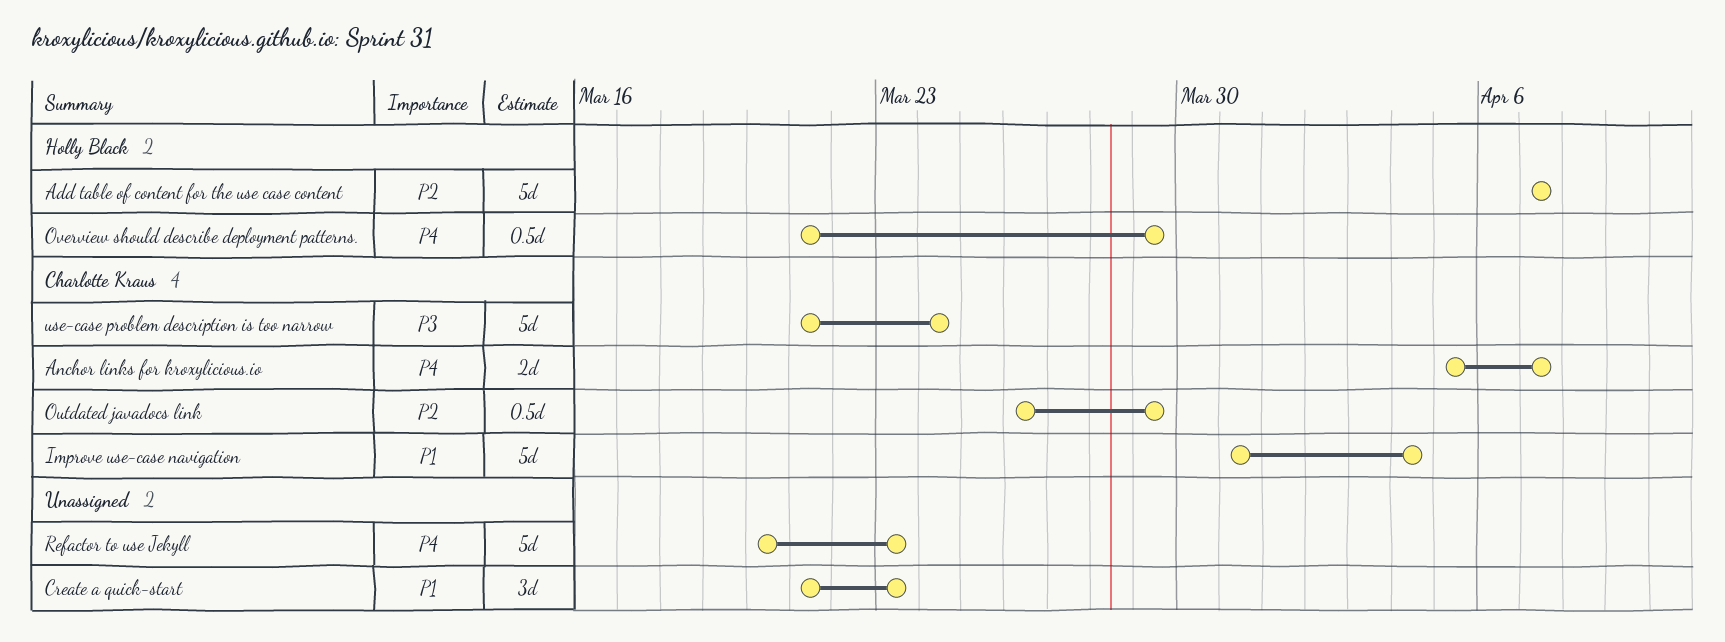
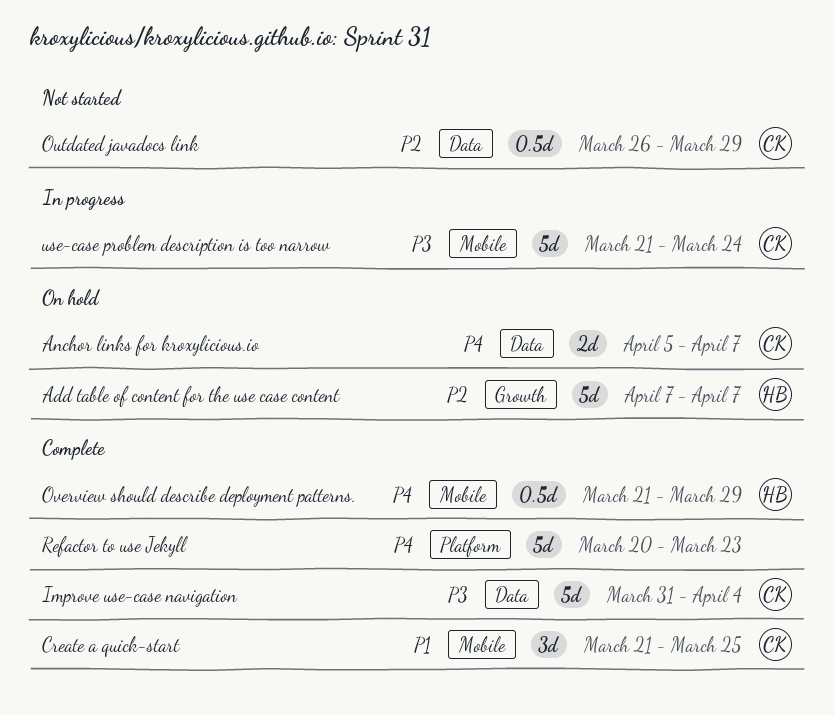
Create a quick-start, owner: none -> Charlotte Kraus
Create a quick-start, due: Mar 23 -> Mar 25
Improve use-case navigation, priority: P1 -> P3

